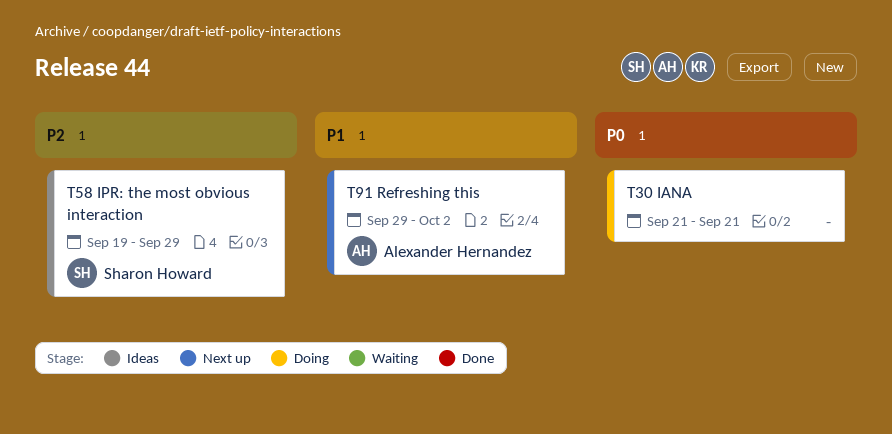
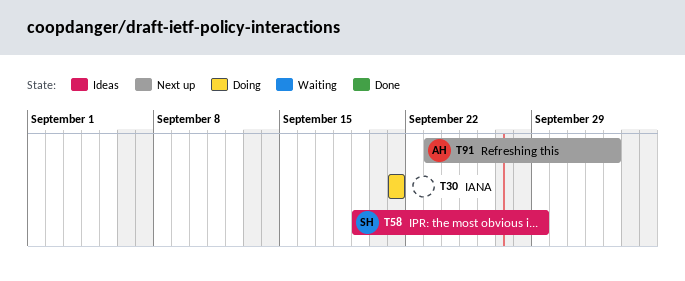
T91, start: Sep 29 -> Sep 23
T91, due: Oct 2 -> Oct 3

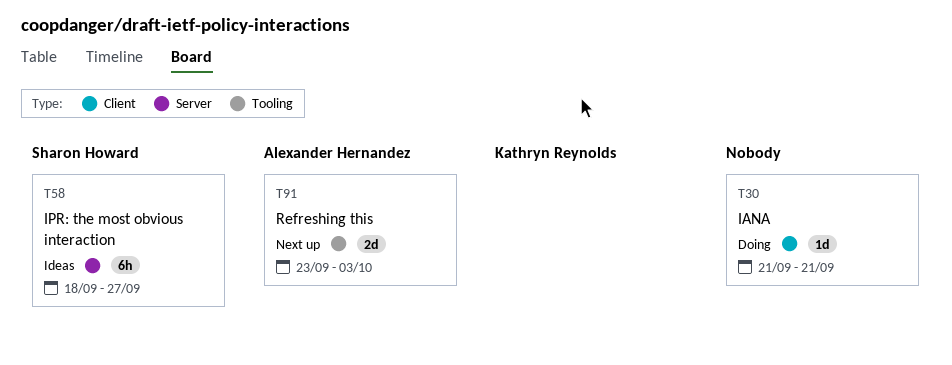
T58, start: Sep 19 -> Sep 18
T58, due: Sep 29 -> Sep 27

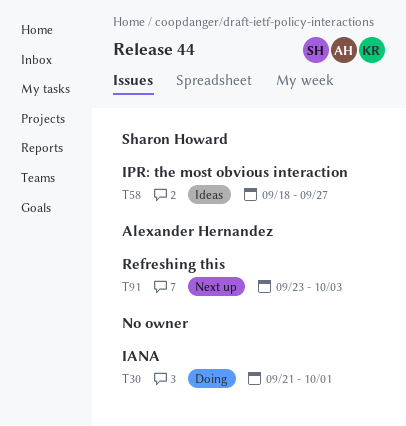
T30, due: Sep 21 -> Oct 1

